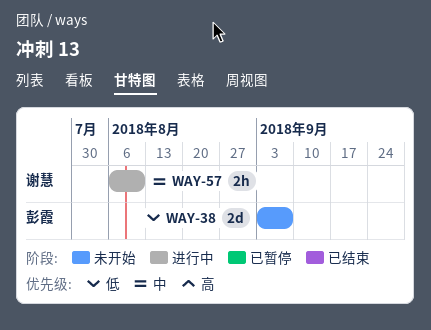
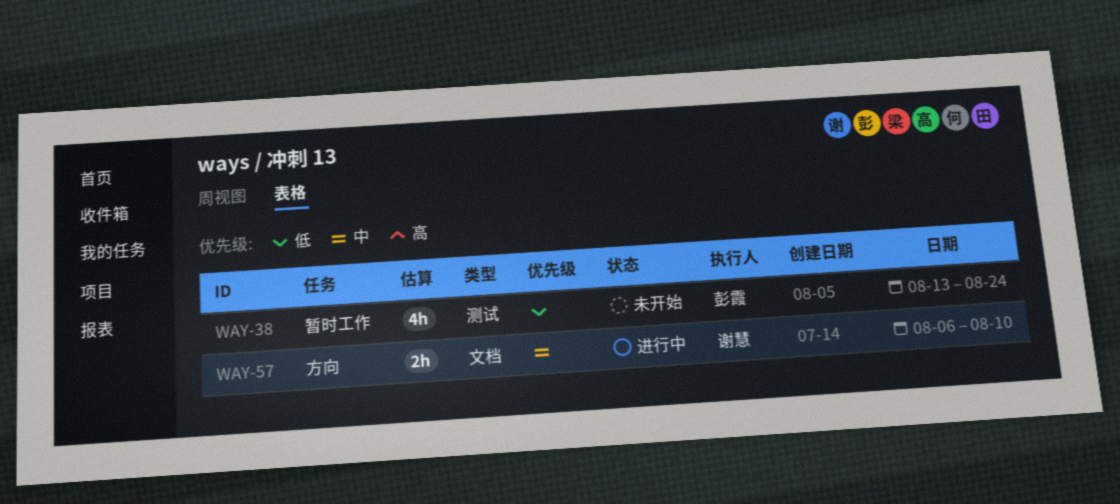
WAY-38, estimate: 2d -> 4h
WAY-38, start: Sep 3 -> Aug 13
WAY-38, due: Sep 7 -> Aug 24

